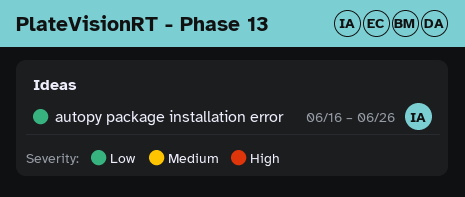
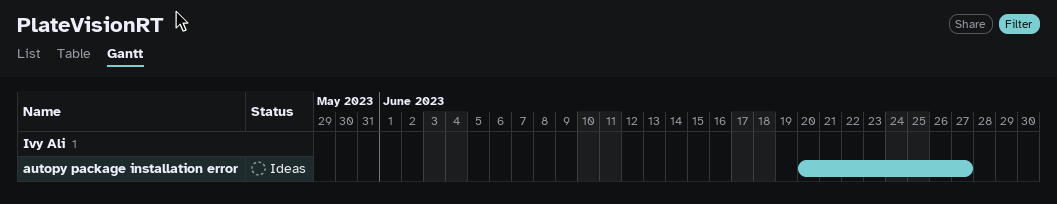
autopy package installation error, start: Jun 16 -> Jun 20
autopy package installation error, due: Jun 26 -> Jun 27

